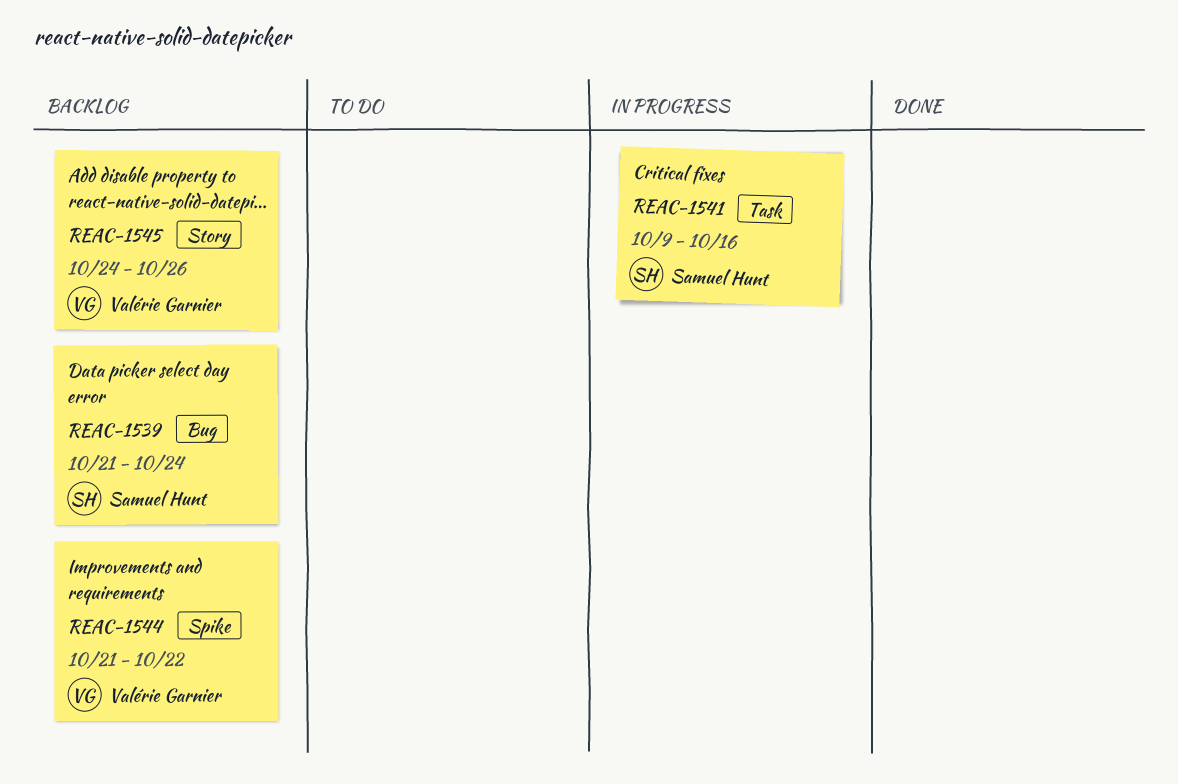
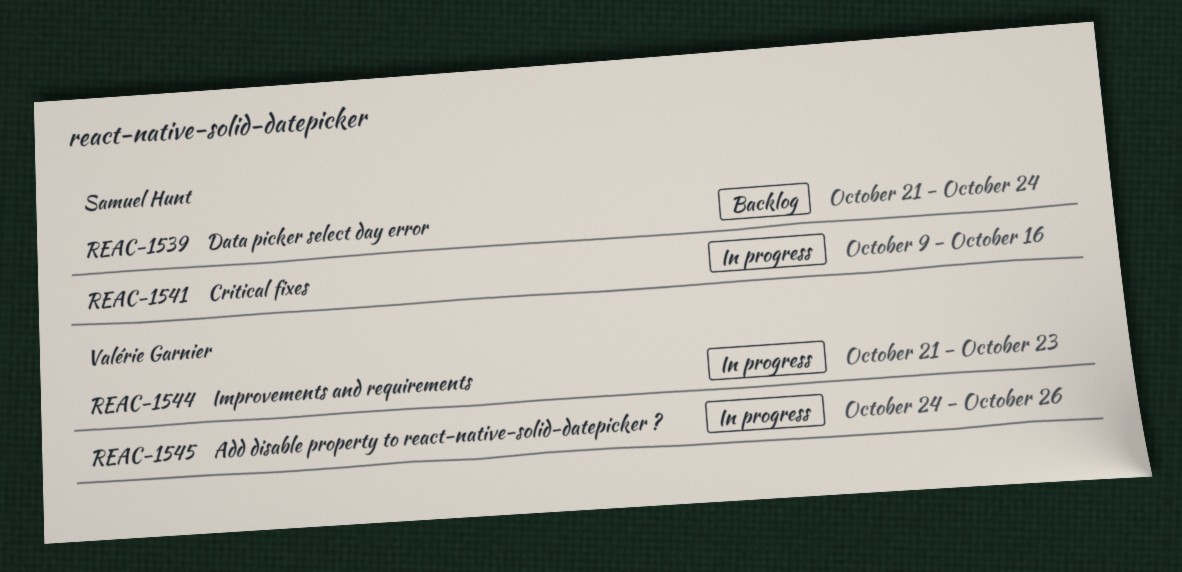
REAC-1544, status: Backlog -> In progress
REAC-1544, due: Oct 22 -> Oct 23
REAC-1545, status: Backlog -> In progress

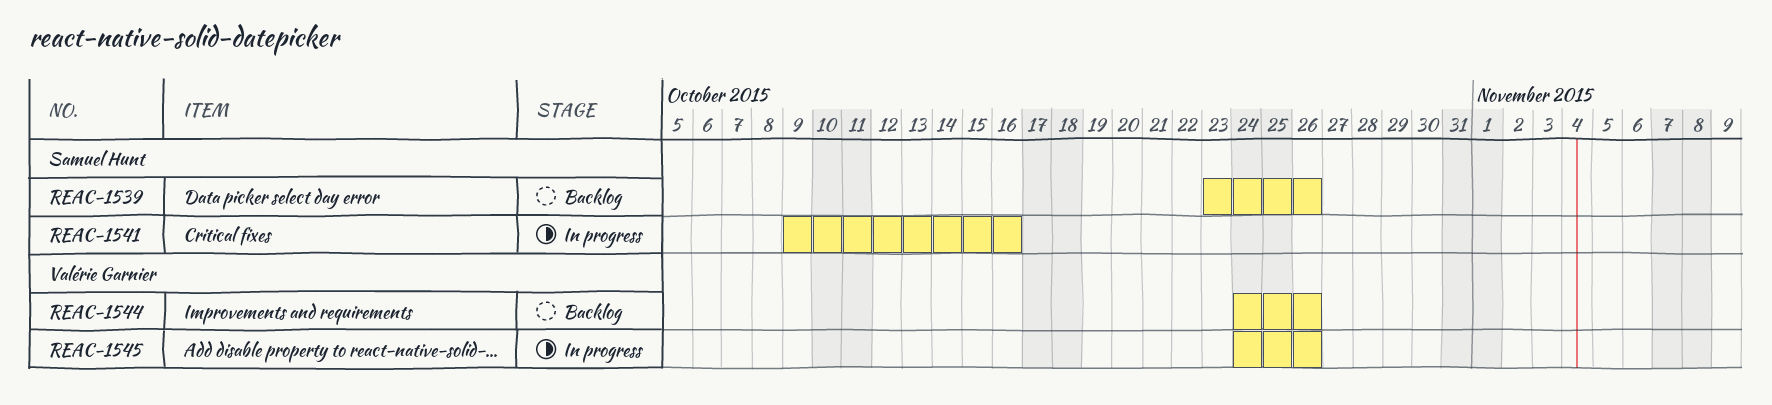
REAC-1539, start: Oct 21 -> Oct 23
REAC-1539, due: Oct 24 -> Oct 26
REAC-1544, status: In progress -> Backlog
REAC-1544, start: Oct 21 -> Oct 24
REAC-1544, due: Oct 23 -> Oct 26

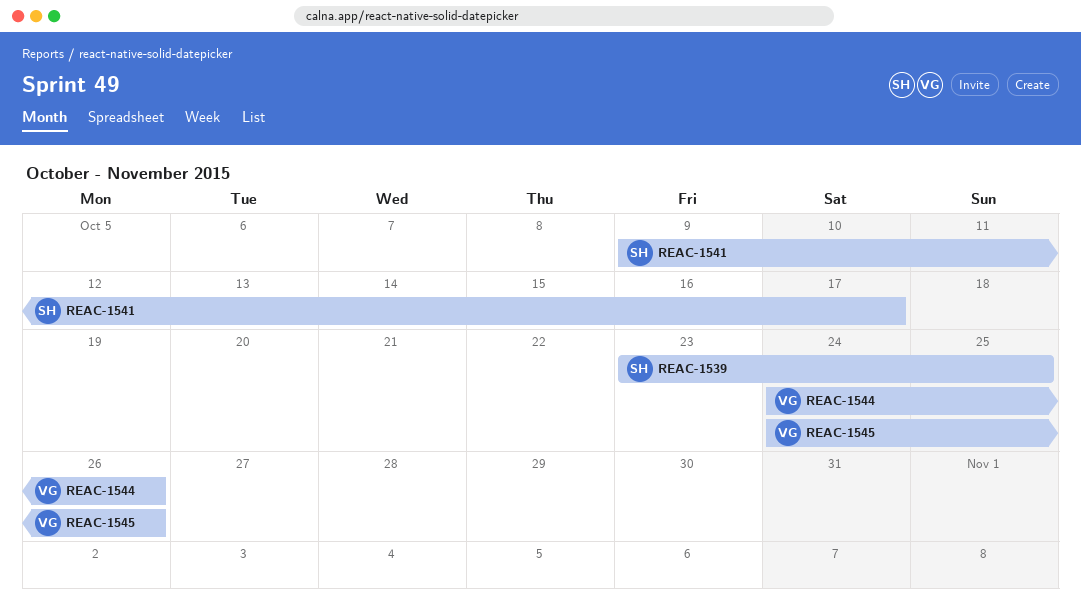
REAC-1539, due: Oct 26 -> Oct 25
REAC-1541, due: Oct 16 -> Oct 17

